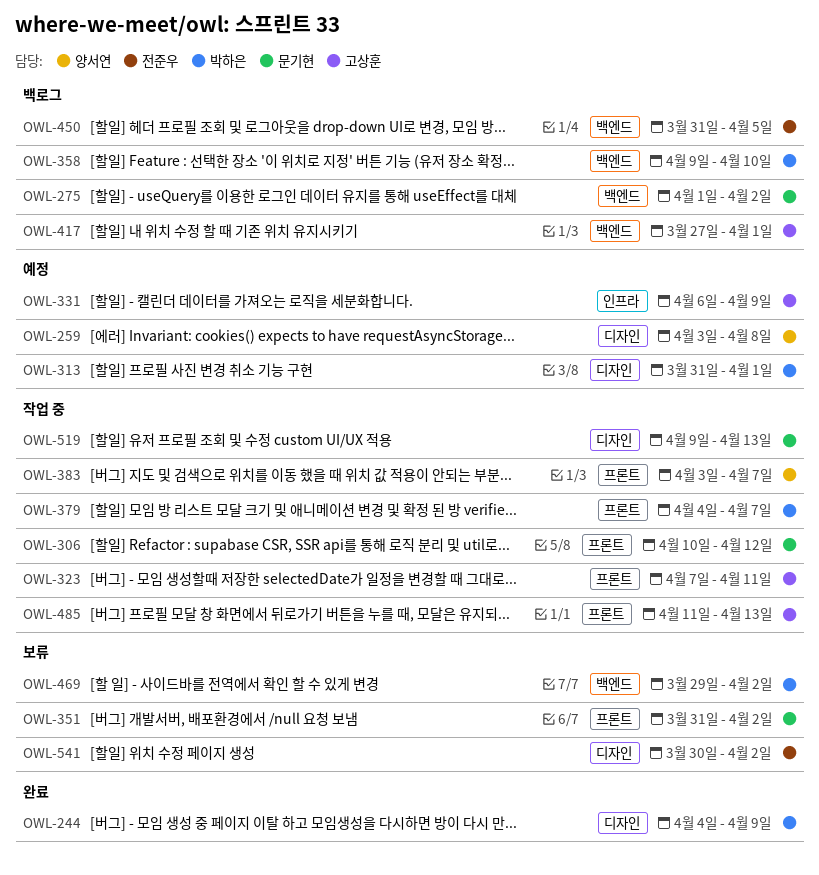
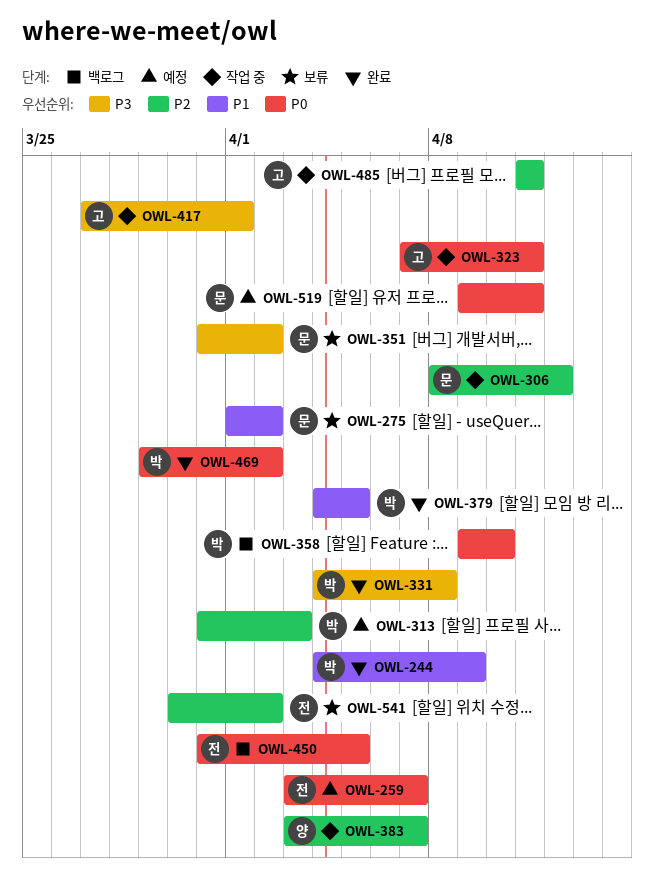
OWL-259, owner: 양서연 -> 전준우
OWL-259, due: Apr 8 -> Apr 7
OWL-275, status: 백로그 -> 보류
OWL-306, start: Apr 10 -> Apr 8
OWL-313, due: Apr 1 -> Apr 3
OWL-331, status: 예정 -> 완료
OWL-331, owner: 고상훈 -> 박하은
OWL-331, start: Apr 6 -> Apr 4
OWL-331, due: Apr 9 -> Apr 8
OWL-379, status: 작업 중 -> 완료
OWL-379, due: Apr 7 -> Apr 5
OWL-417, status: 백로그 -> 작업 중
OWL-469, status: 보류 -> 완료
OWL-485, due: Apr 13 -> Apr 11
OWL-519, status: 작업 중 -> 예정
OWL-519, due: Apr 13 -> Apr 11

